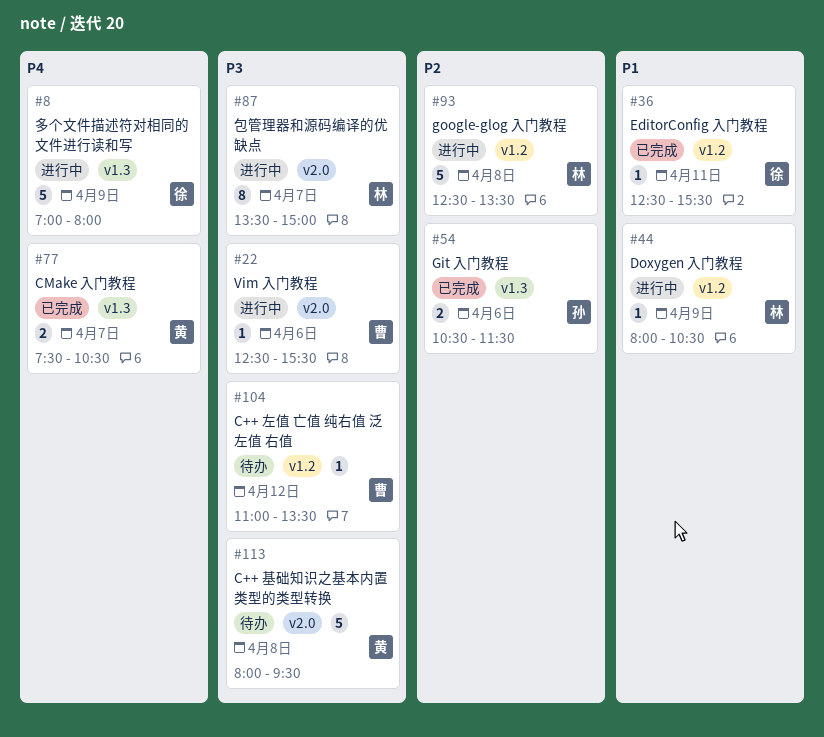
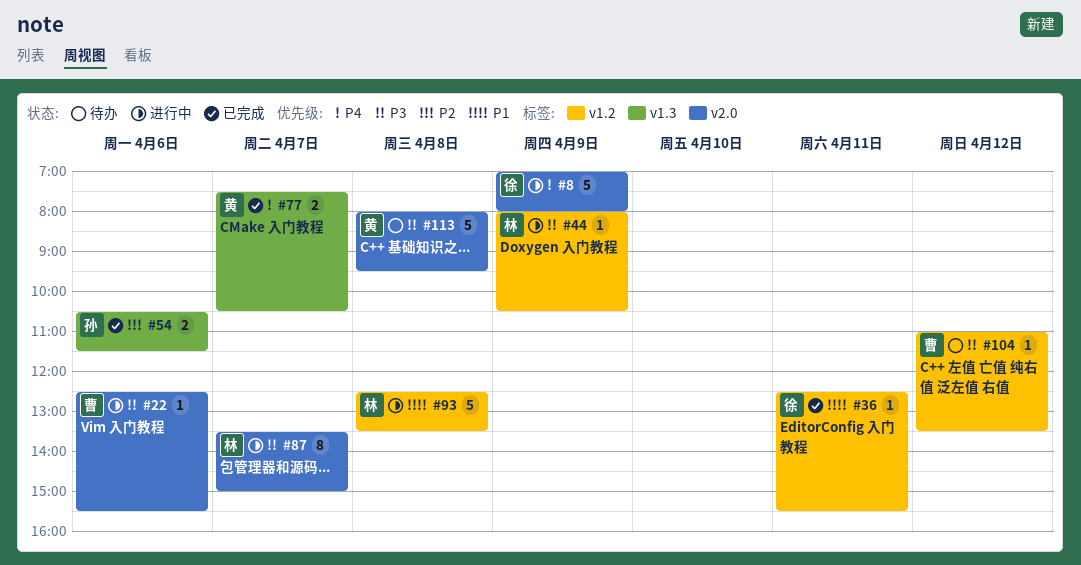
#8, label: v1.3 -> v2.0
#44, priority: P1 -> P3
#93, priority: P2 -> P1

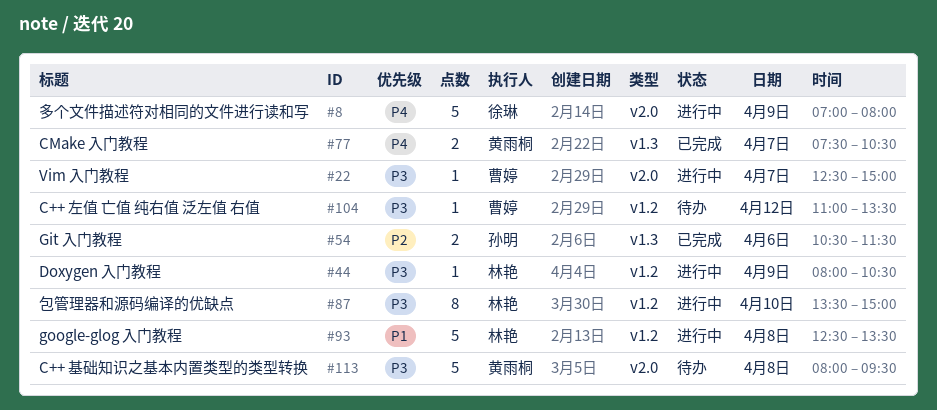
#22, day: Apr 6 -> Apr 7
#22, ends: 15:30 -> 15:00
#36: present -> none
#87, label: v2.0 -> v1.2
#87, day: Apr 7 -> Apr 10

